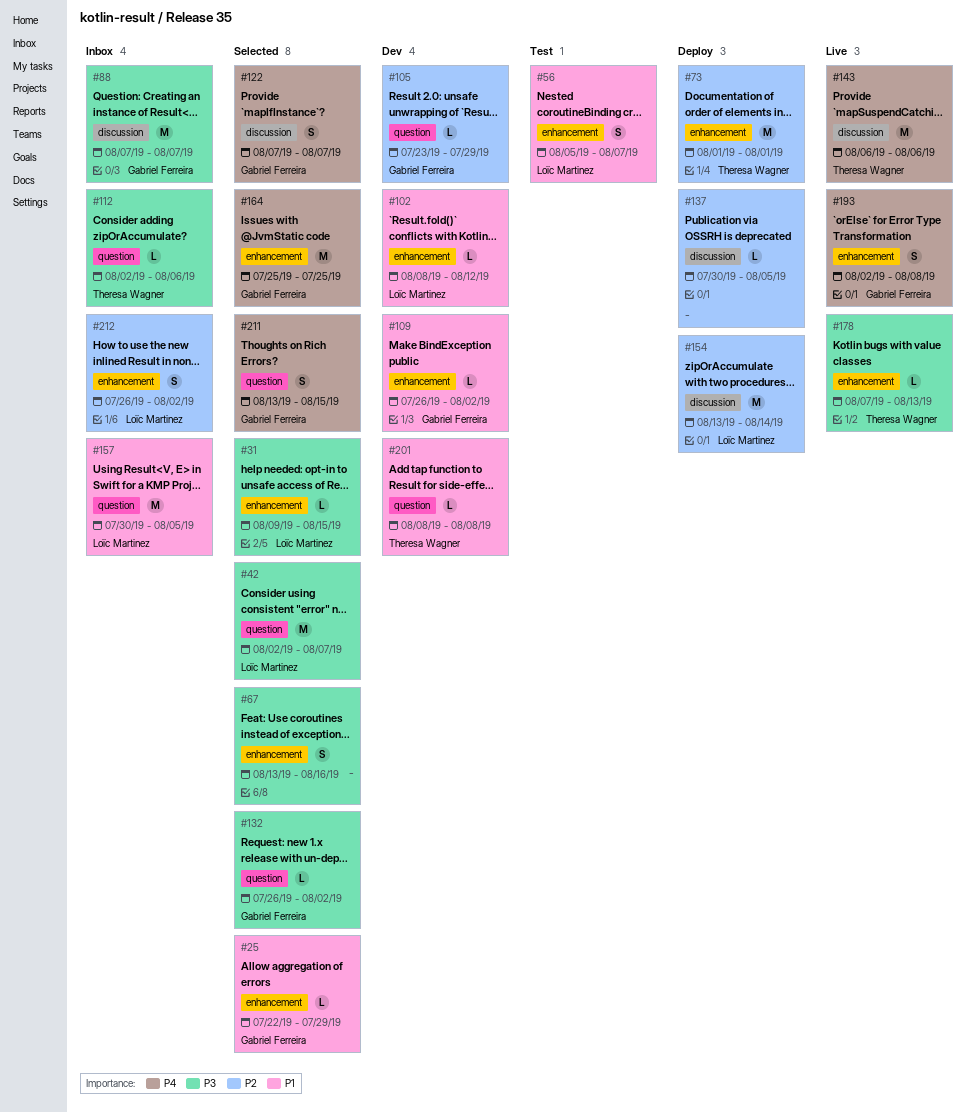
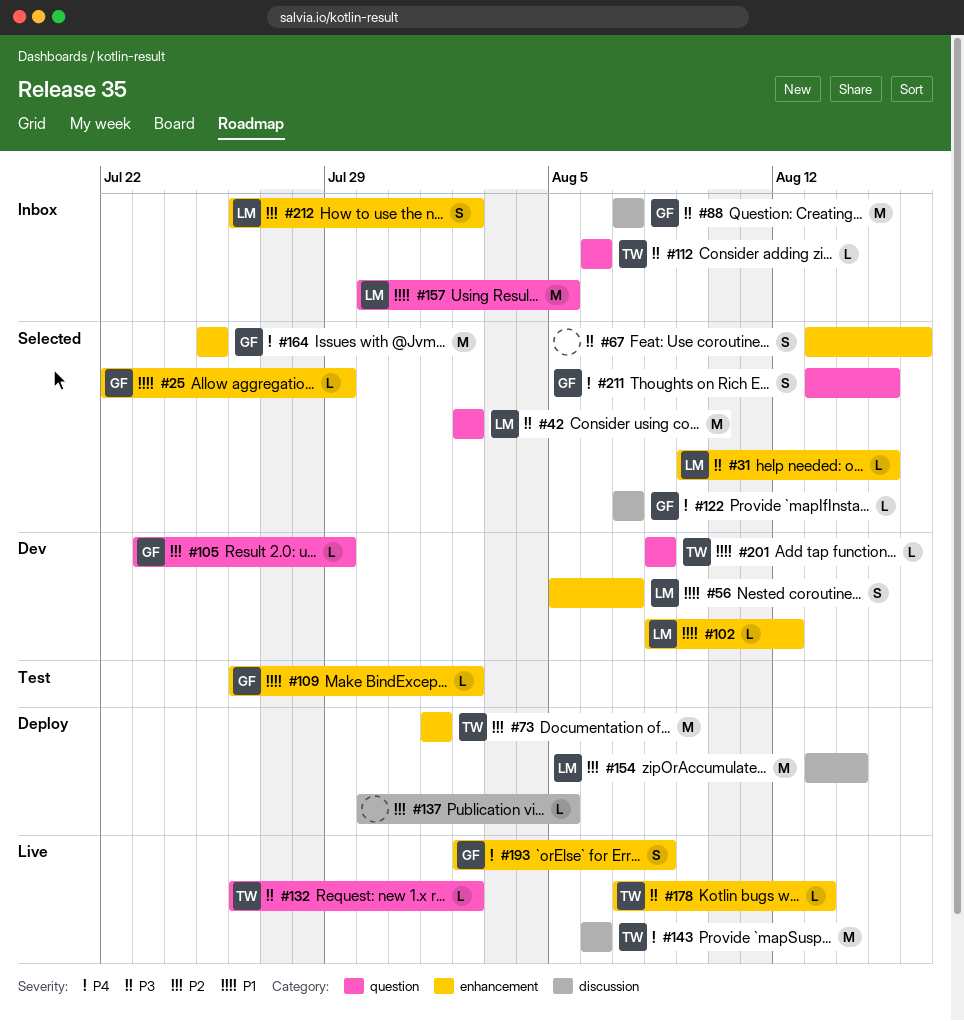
#42, due: Aug 7 -> Aug 2
#56, status: Test -> Dev
#109, status: Dev -> Test
#112, start: Aug 2 -> Aug 6
#122, estimate: S -> L
#132, status: Selected -> Live
#132, owner: Gabriel Ferreira -> Theresa Wagner

